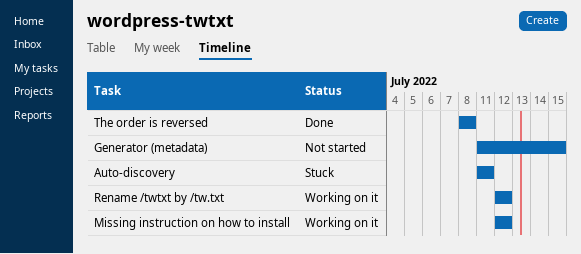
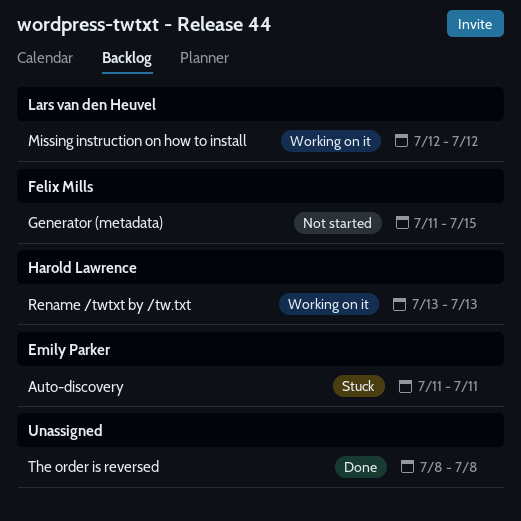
Rename /twtxt by /tw.txt, start: Jul 12 -> Jul 13
Rename /twtxt by /tw.txt, due: Jul 12 -> Jul 13

